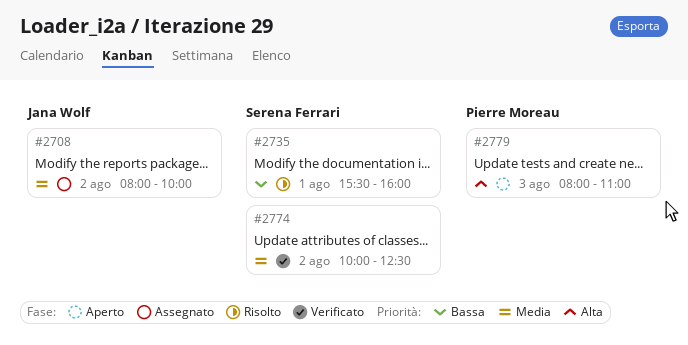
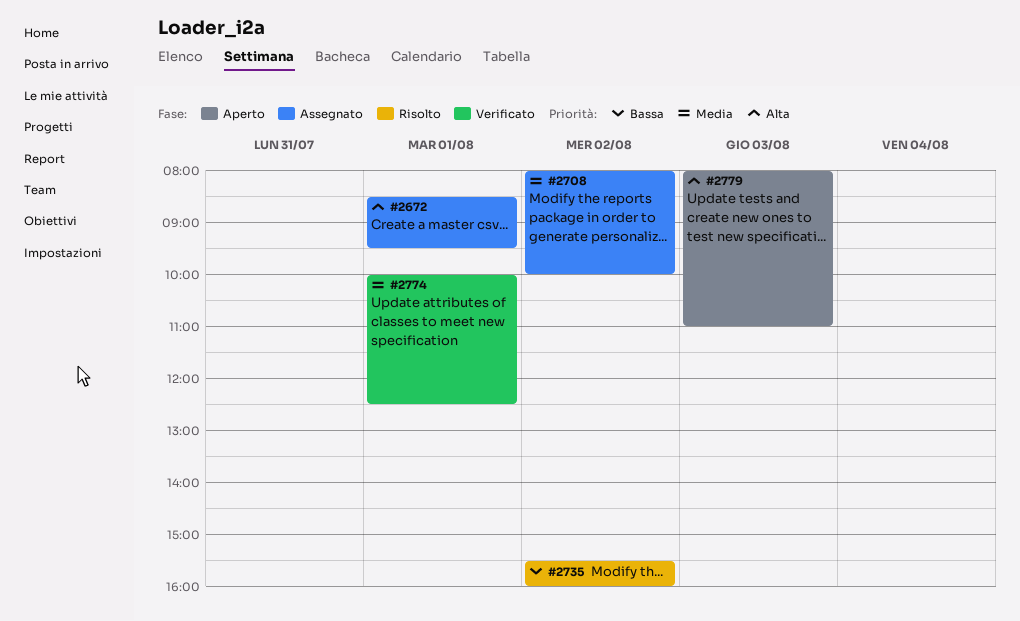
#2672: none -> present
#2735, day: Aug 1 -> Aug 2
#2774, day: Aug 2 -> Aug 1

